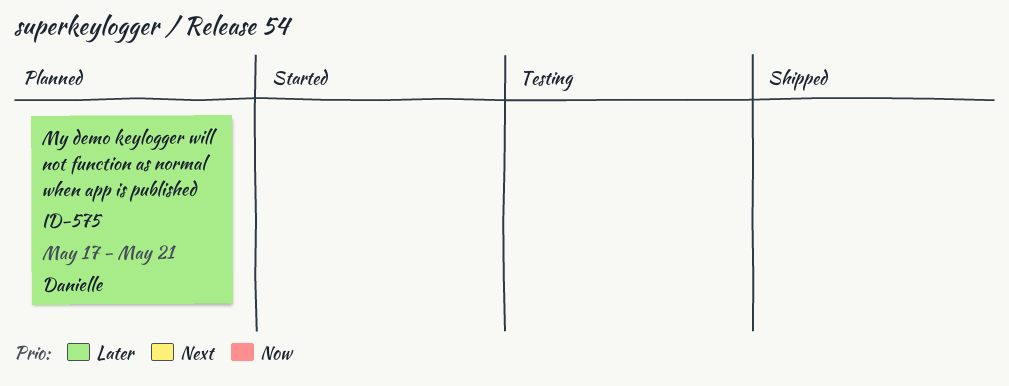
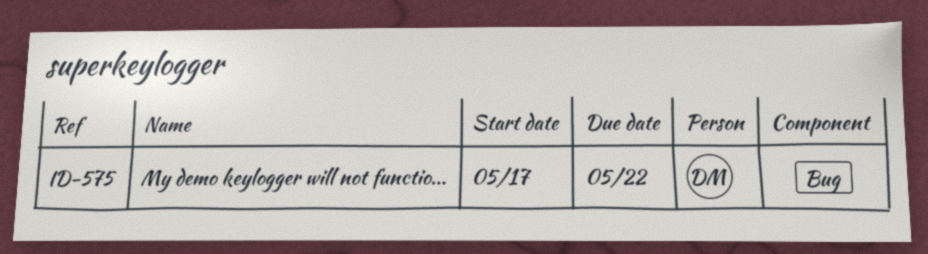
ID-575, due: May 21 -> May 22

